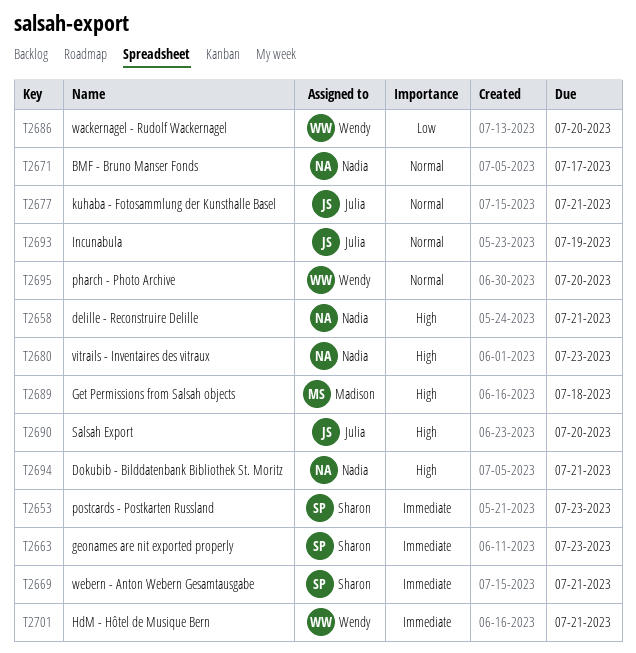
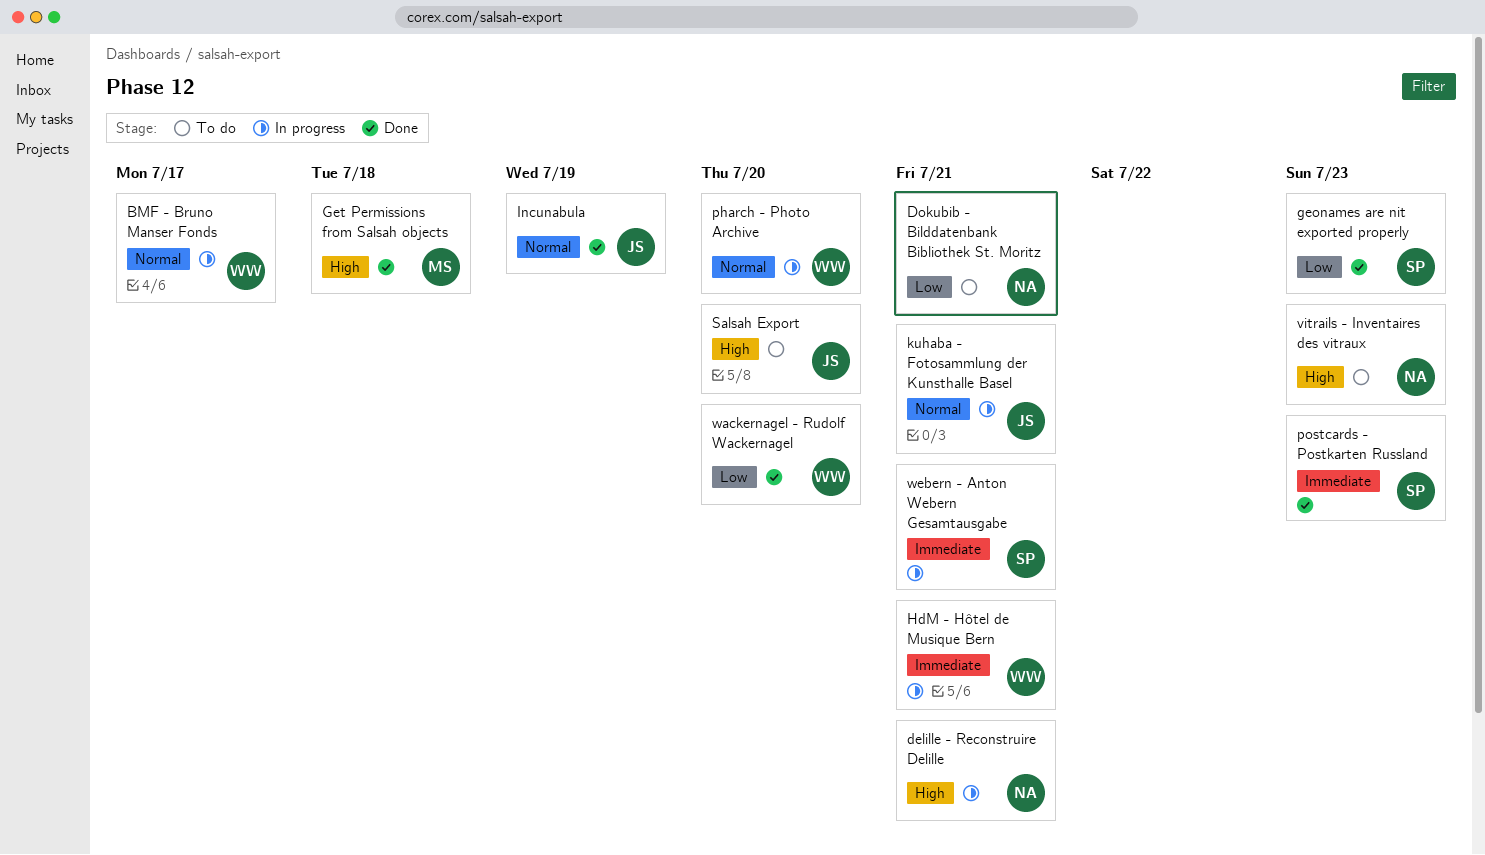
BMF - Bruno Manser Fonds, owner: Nadia -> Wendy
Dokubib - Bilddatenbank Bibliothek St. Moritz, priority: High -> Low
geonames are nit exported properly, priority: Immediate -> Low

